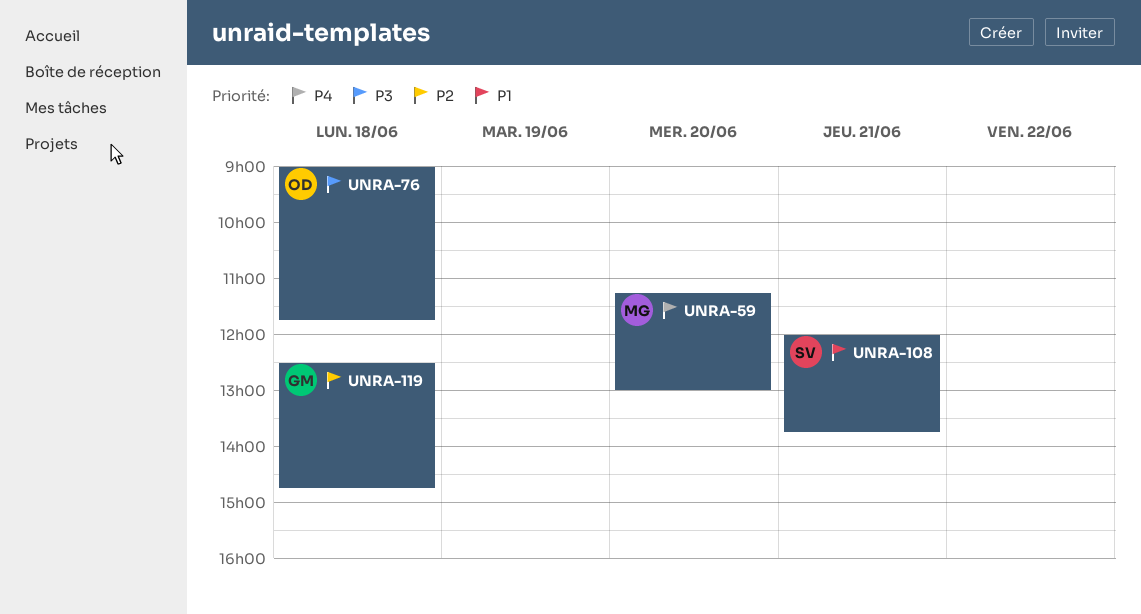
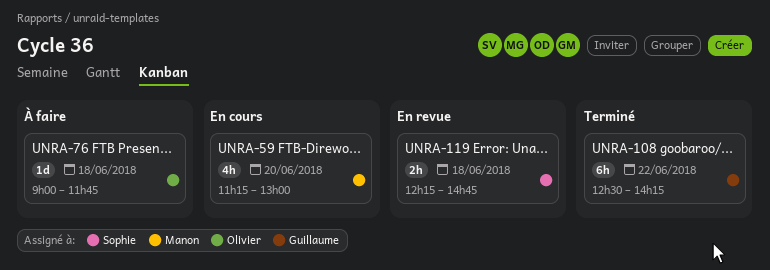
UNRA-108, owner: Sophie -> Guillaume
UNRA-108, day: Jun 21 -> Jun 22
UNRA-108, begins: 12:00 -> 12:30
UNRA-108, ends: 13:45 -> 14:15
UNRA-119, owner: Guillaume -> Sophie
UNRA-119, begins: 12:30 -> 12:15

